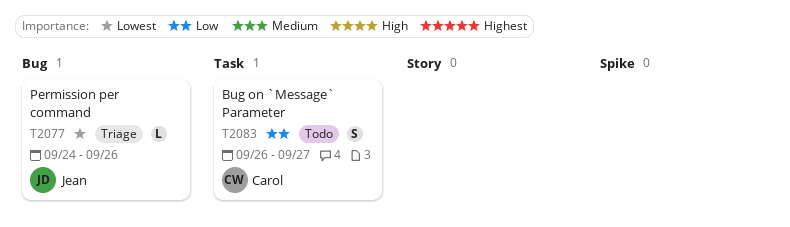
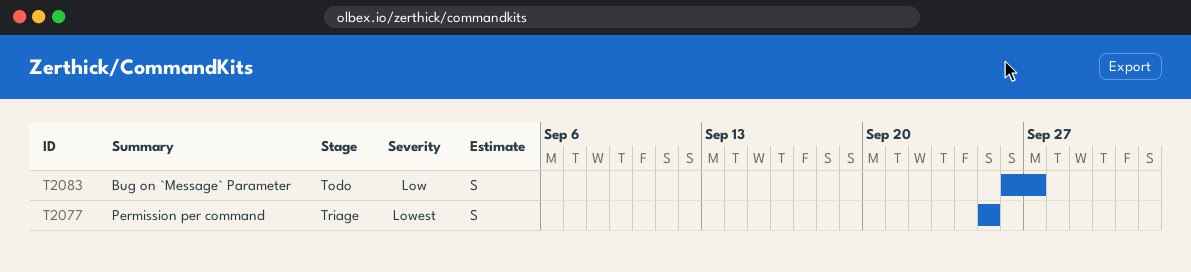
T2077, estimate: L -> S
T2077, start: Sep 24 -> Sep 25
T2077, due: Sep 26 -> Sep 25

